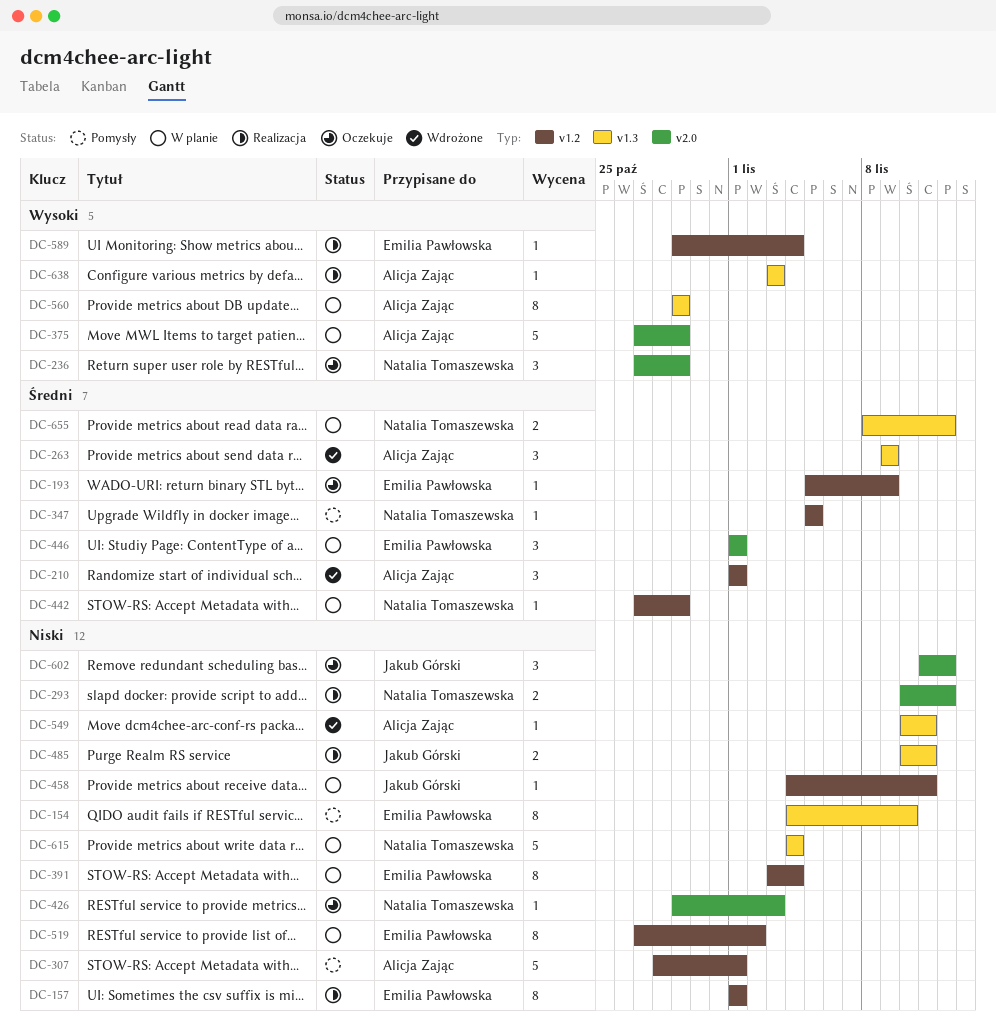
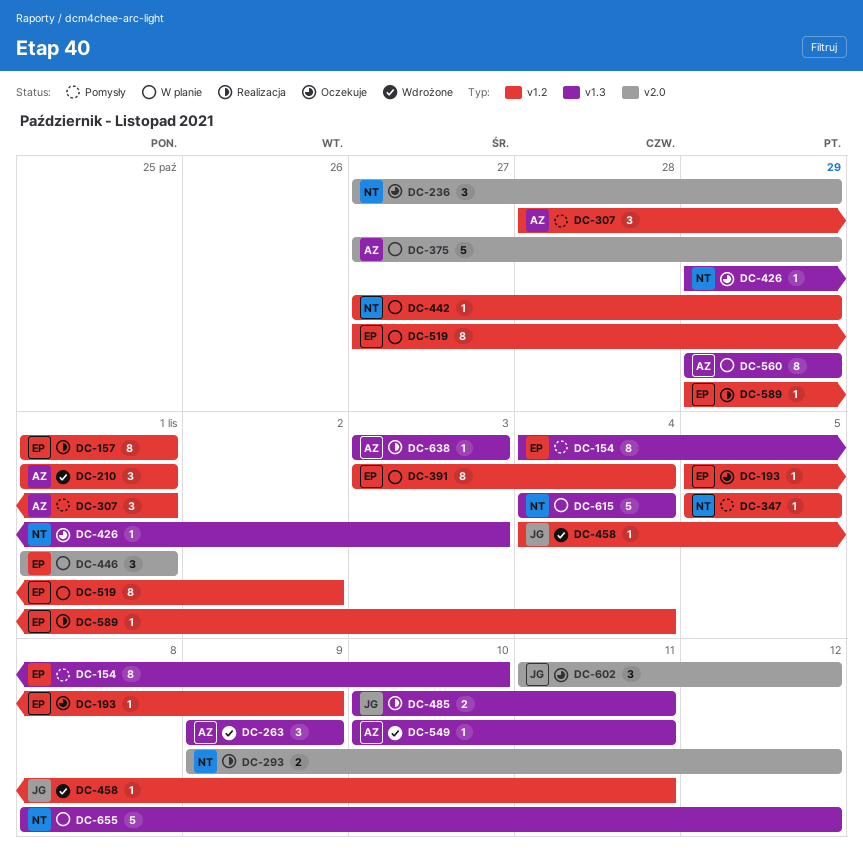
DC-293, start: Nov 10 -> Nov 9
DC-307, estimate: 5 -> 3
DC-426, label: v2.0 -> v1.3
DC-458, status: W planie -> Wdrożone
DC-655, estimate: 2 -> 5

